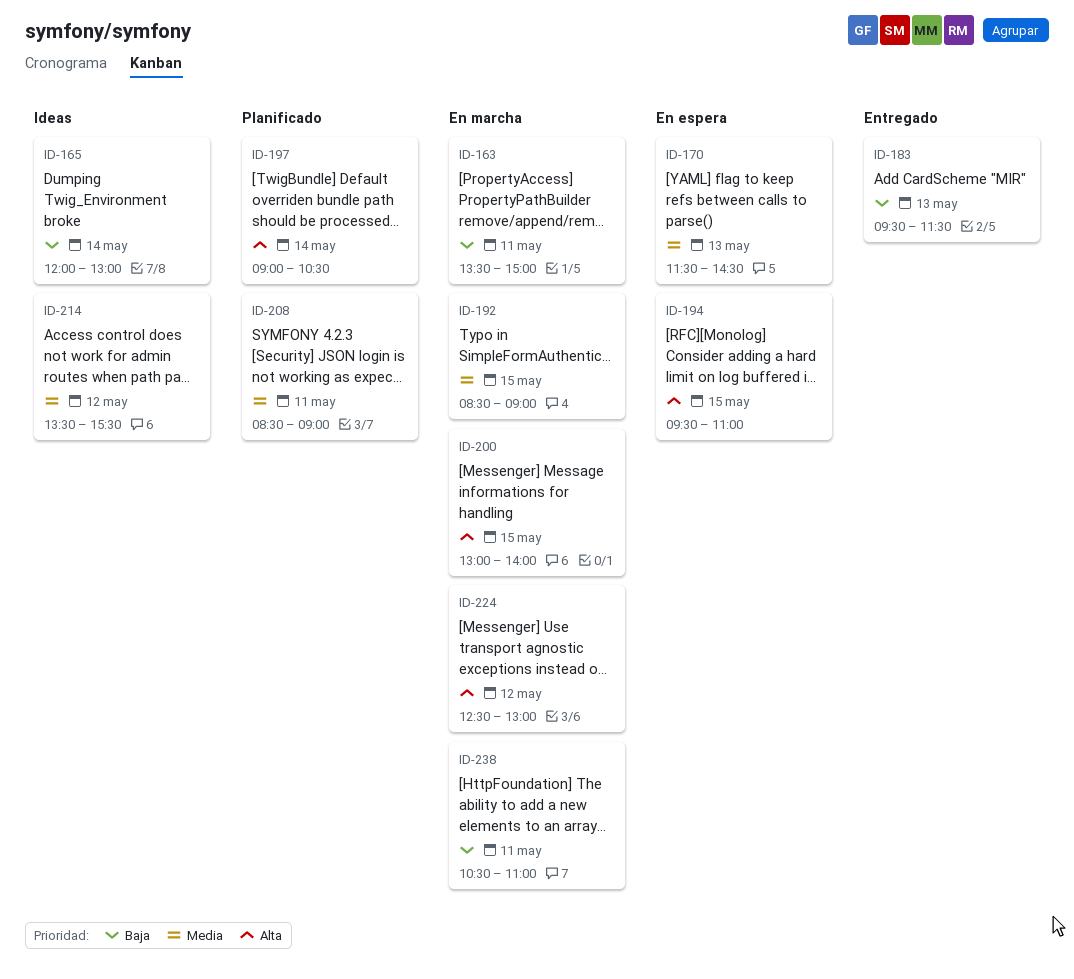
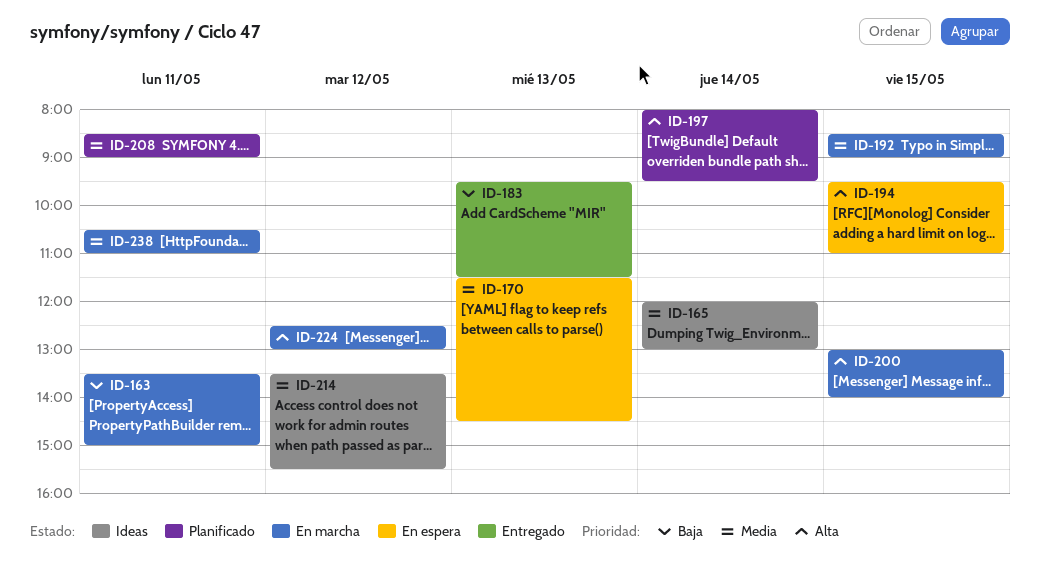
ID-165, priority: Baja -> Media
ID-197, begins: 09:00 -> 08:00
ID-197, ends: 10:30 -> 09:30
ID-238, priority: Baja -> Media

